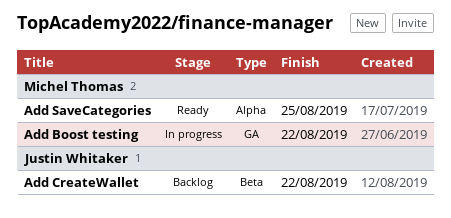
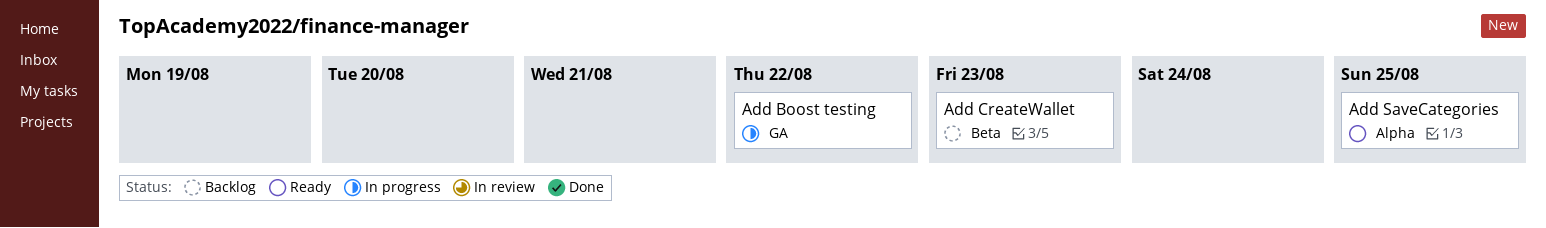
Add CreateWallet, due: Aug 22 -> Aug 23

